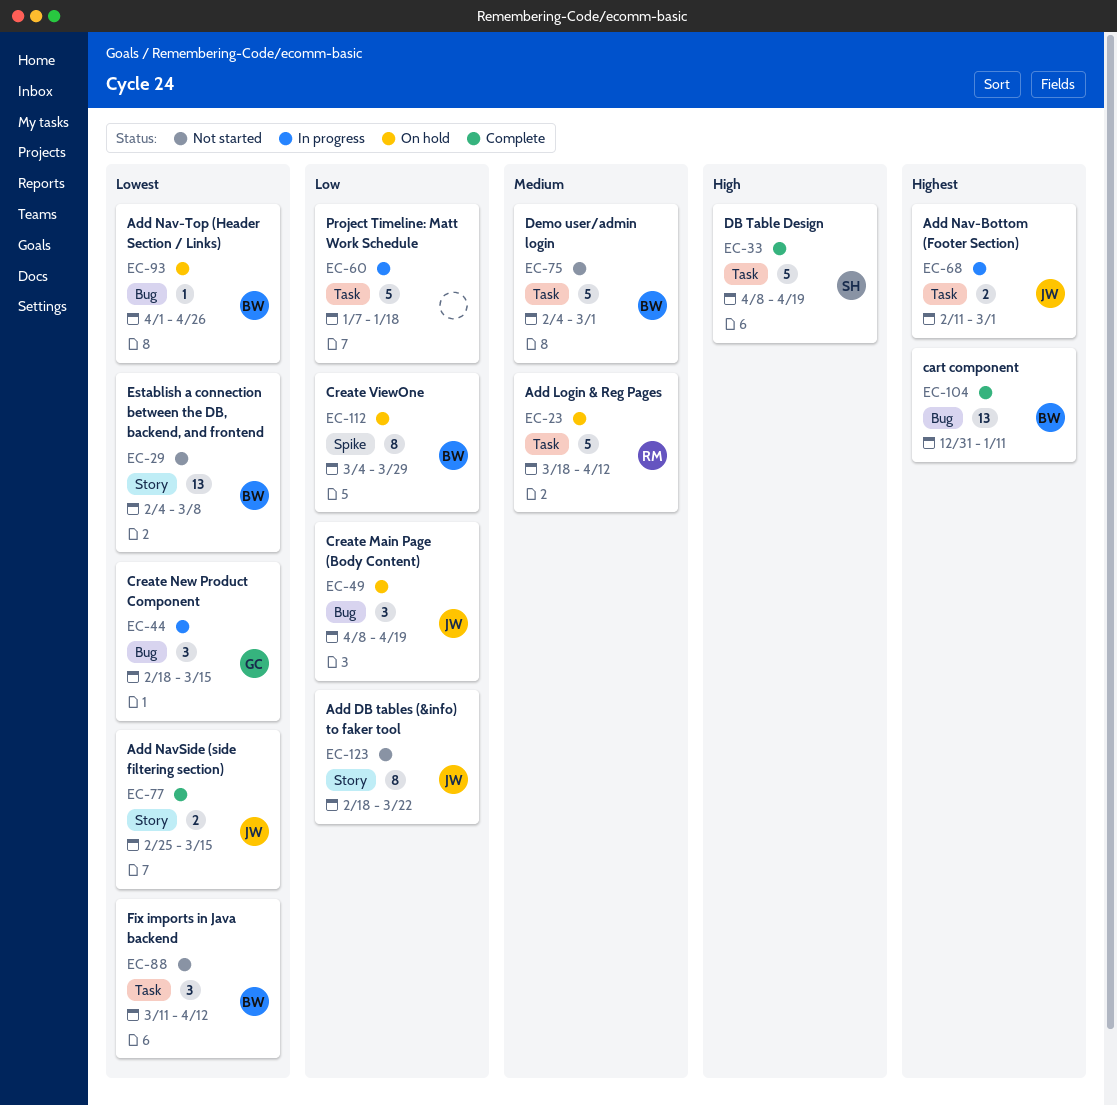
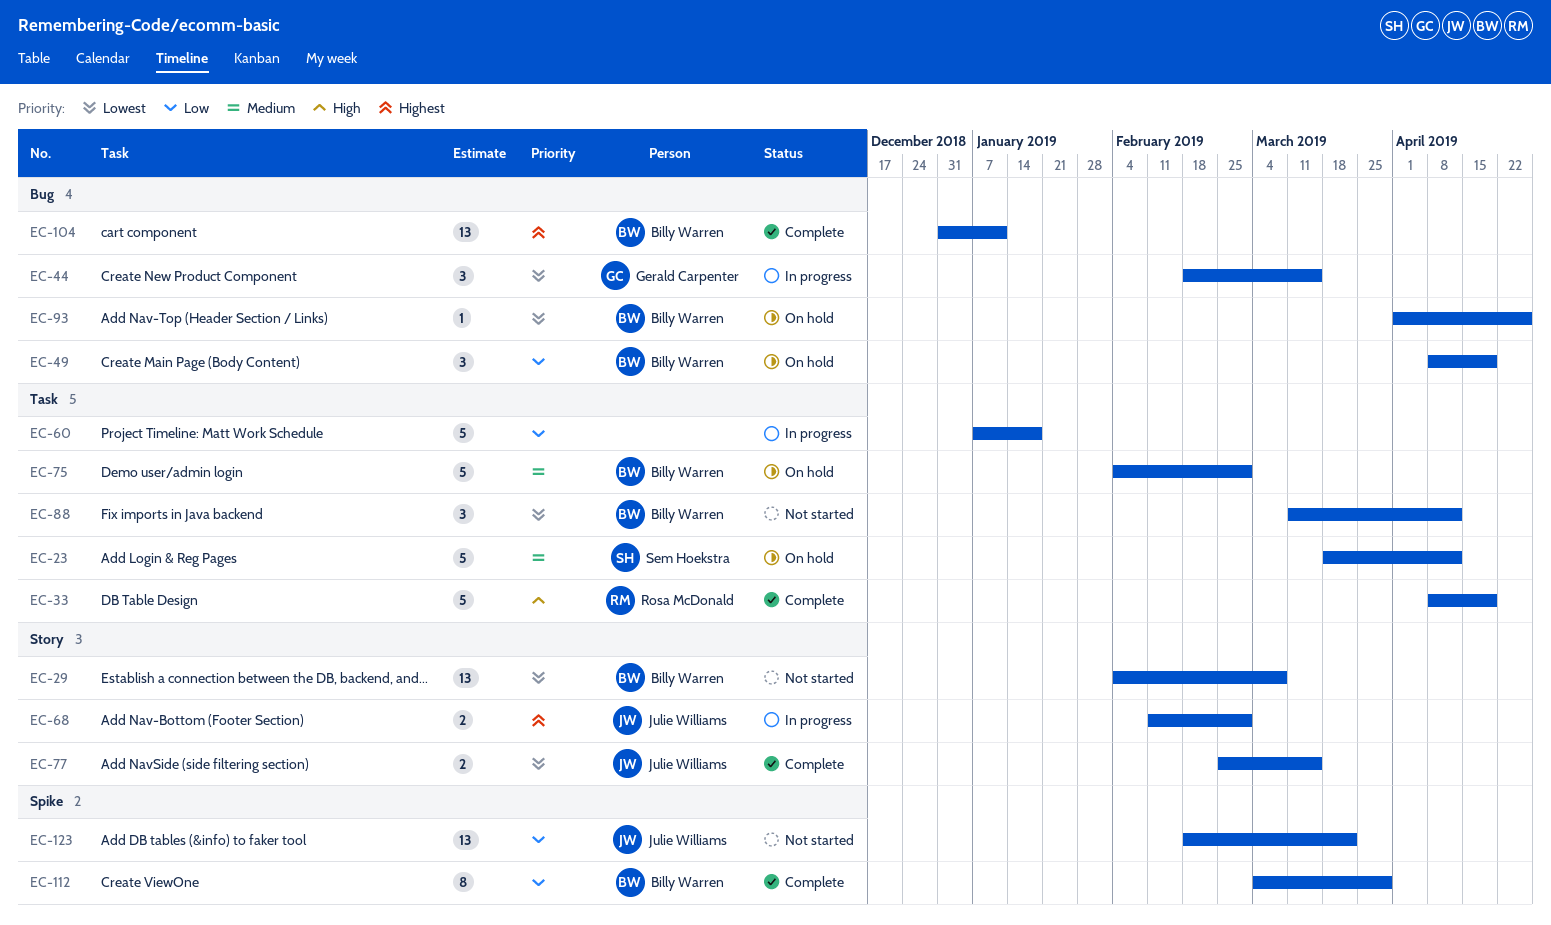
EC-23, owner: Rosa McDonald -> Sem Hoekstra
EC-33, owner: Sem Hoekstra -> Rosa McDonald
EC-49, owner: Julie Williams -> Billy Warren
EC-68, label: Task -> Story
EC-75, status: Not started -> On hold
EC-112, status: On hold -> Complete
EC-123, label: Story -> Spike
EC-123, estimate: 8 -> 13

